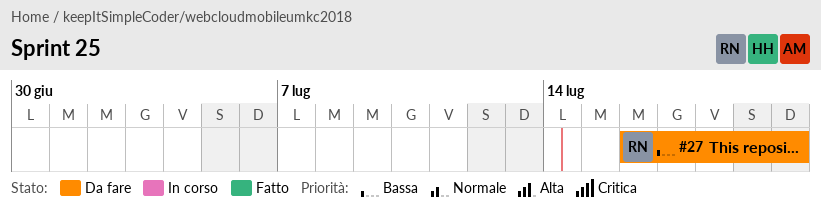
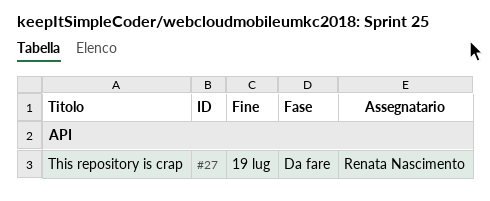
#27, due: Jul 20 -> Jul 19

